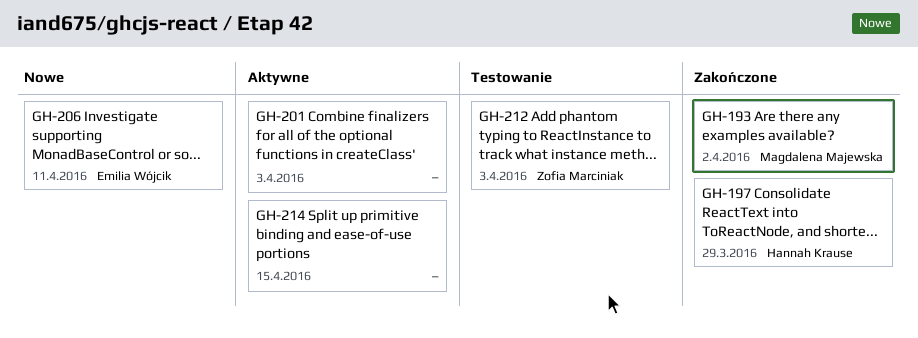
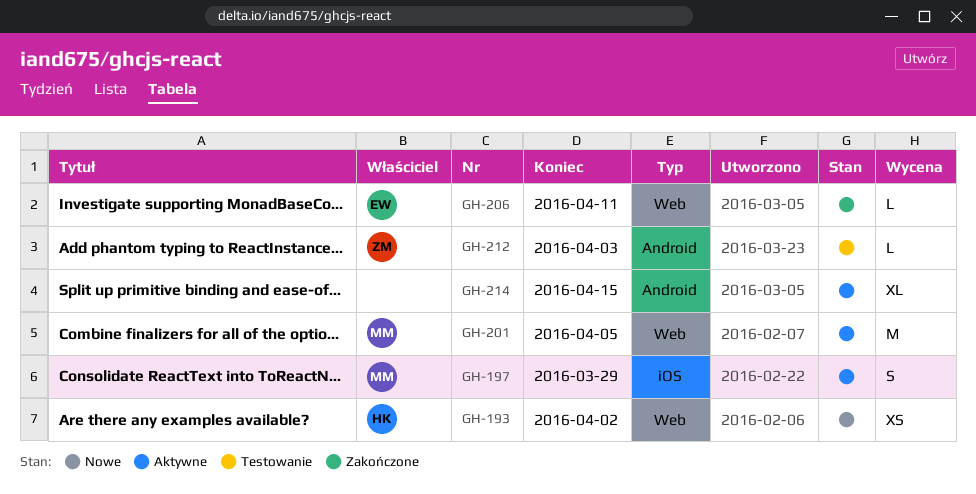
GH-193, status: Zakończone -> Nowe
GH-193, owner: Magdalena Majewska -> Hannah Krause
GH-197, status: Zakończone -> Aktywne
GH-197, owner: Hannah Krause -> Magdalena Majewska
GH-201, owner: none -> Magdalena Majewska
GH-201, due: Apr 3 -> Apr 5
GH-206, status: Nowe -> Zakończone

